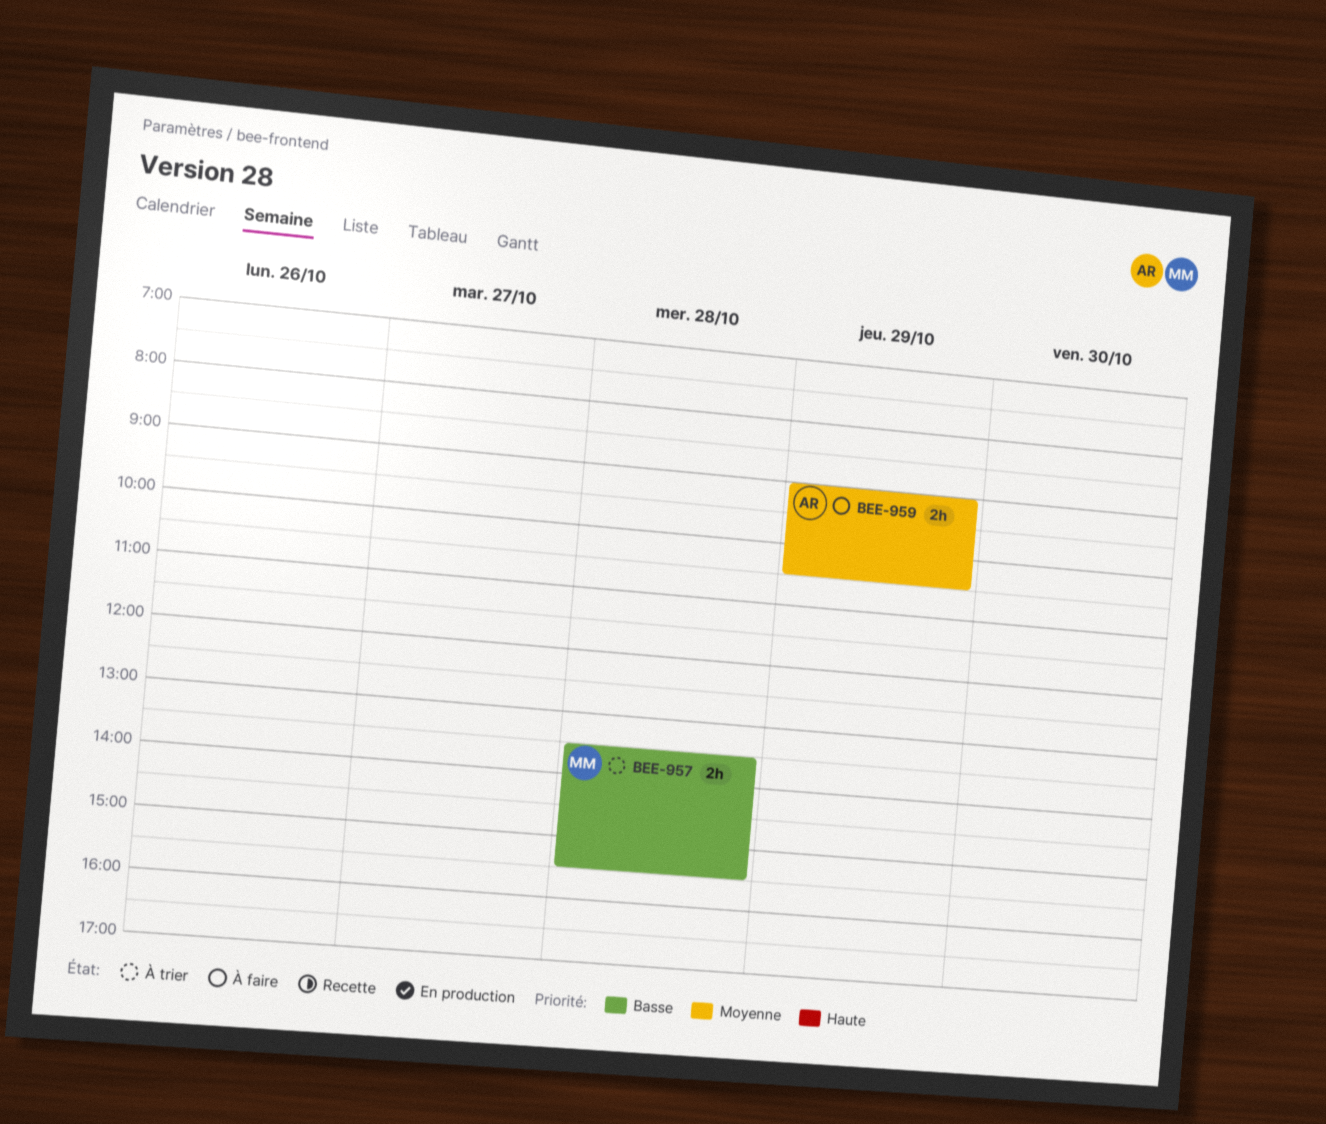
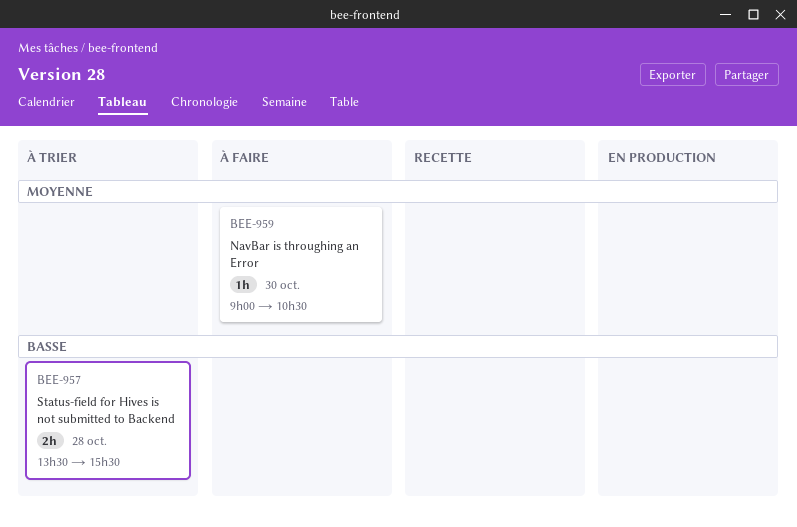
BEE-959, estimate: 2h -> 1h
BEE-959, day: Oct 29 -> Oct 30

